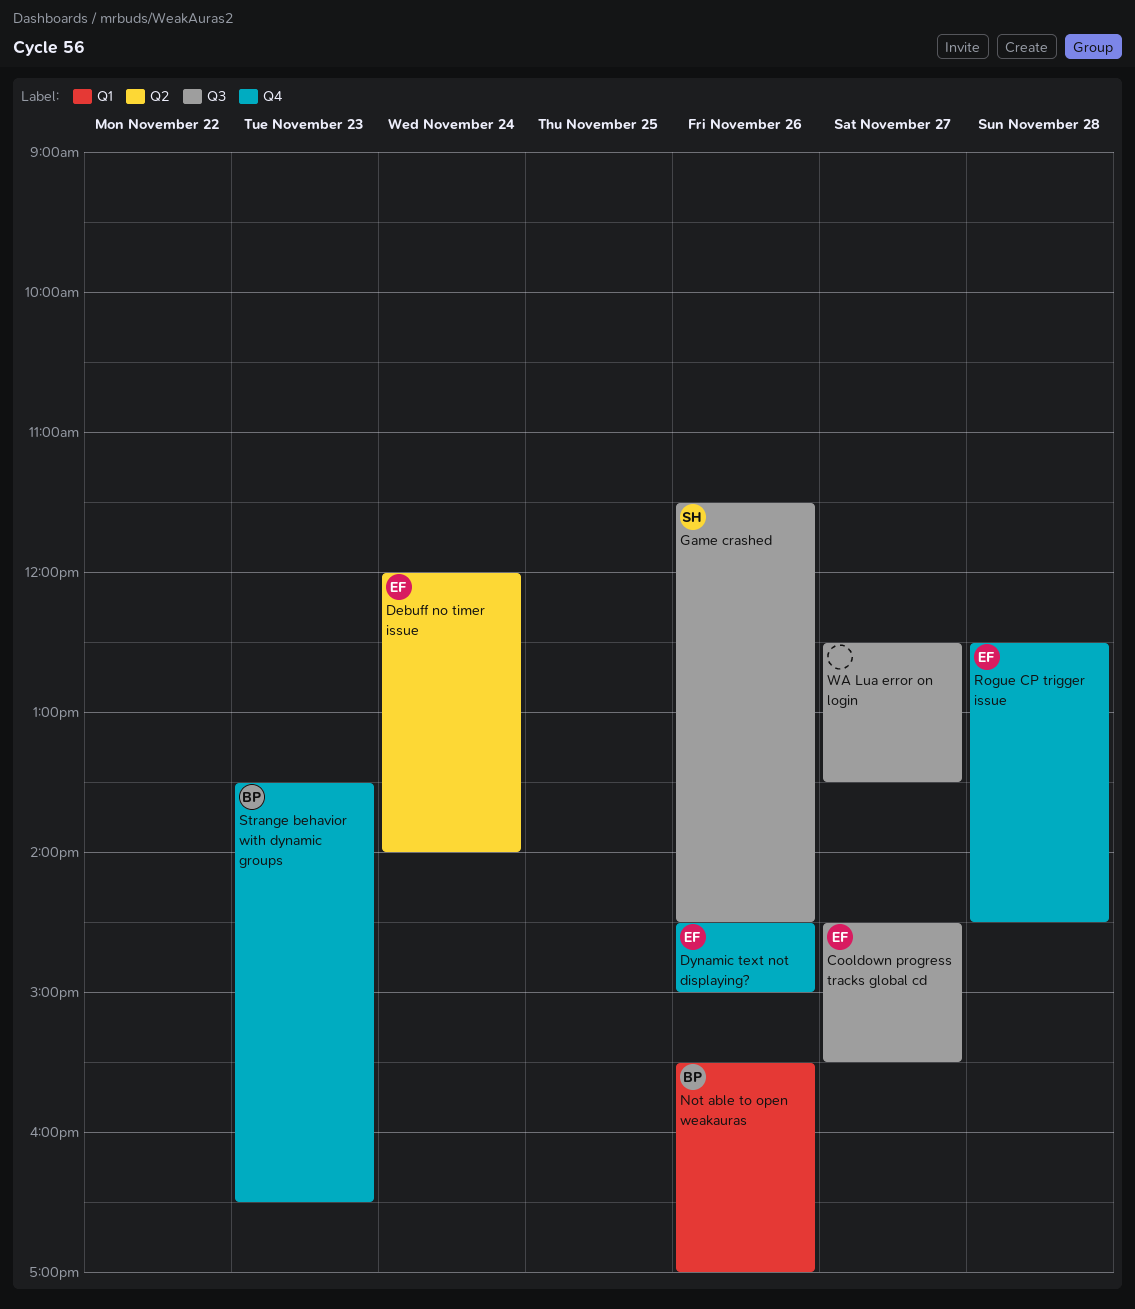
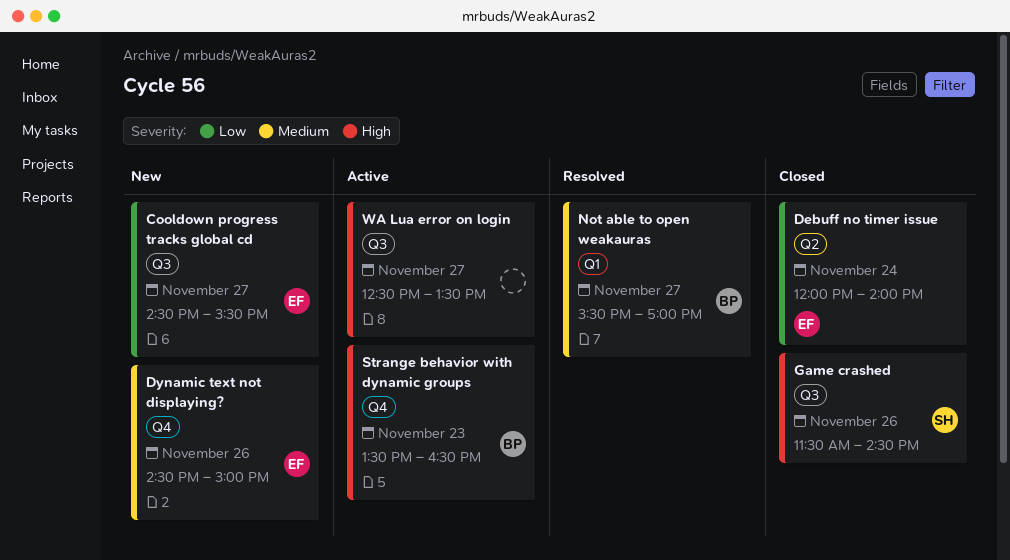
Not able to open weakauras, day: Nov 26 -> Nov 27
Rogue CP trigger issue: present -> none

